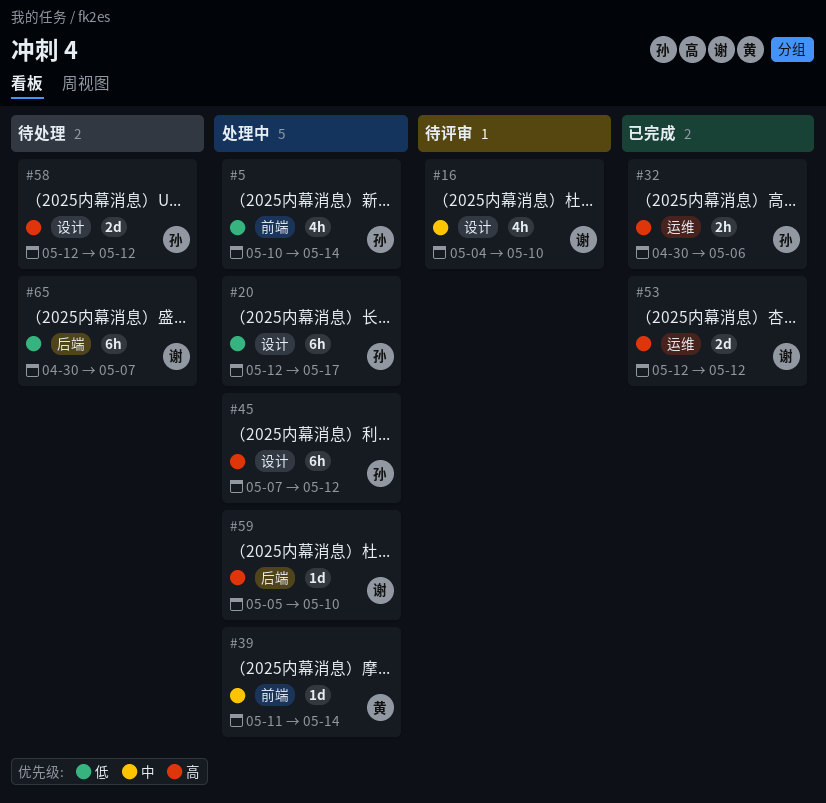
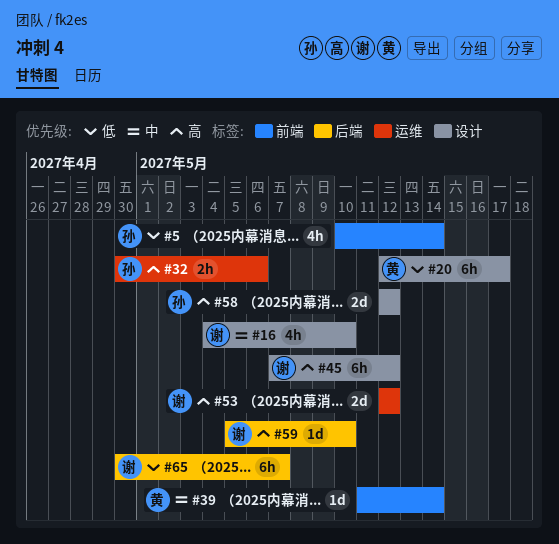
#20, owner: 孙 -> 黄
#45, owner: 孙 -> 谢

